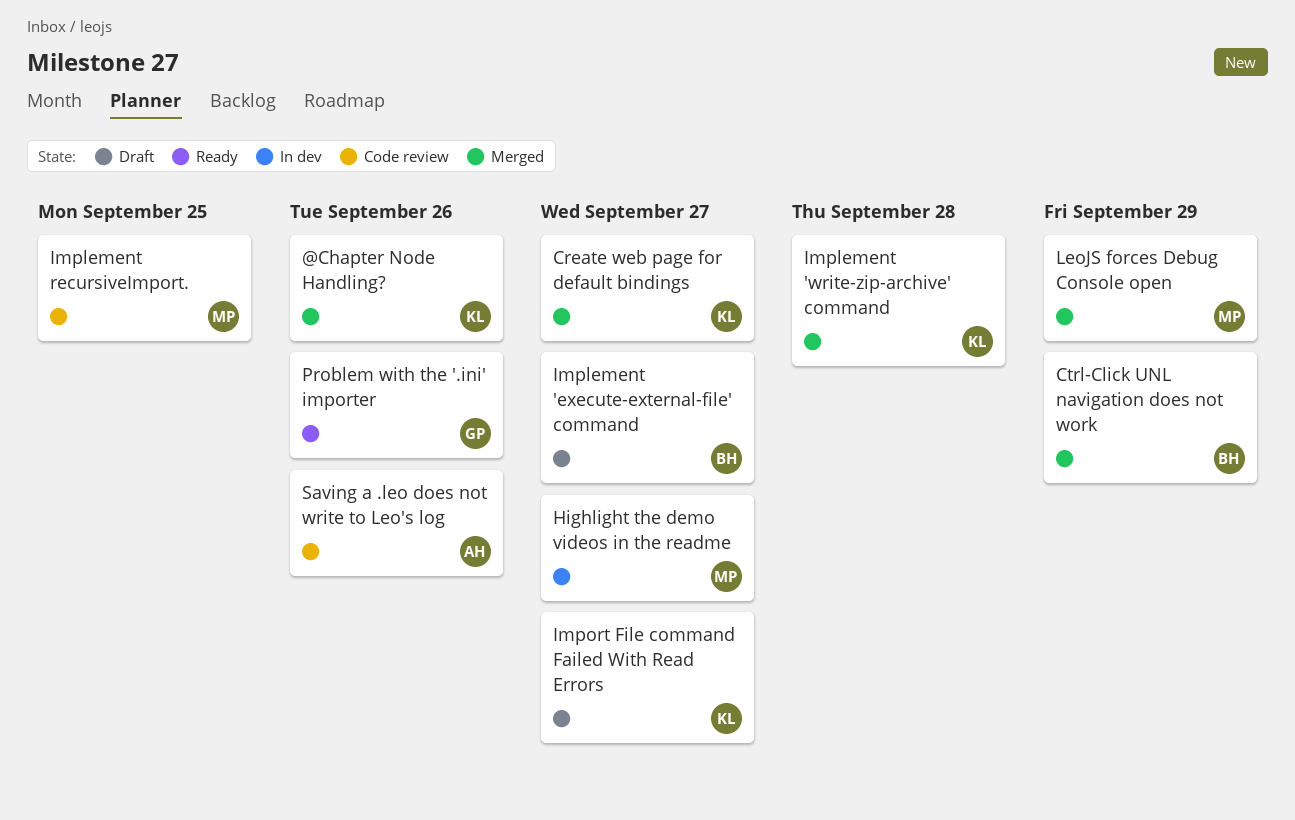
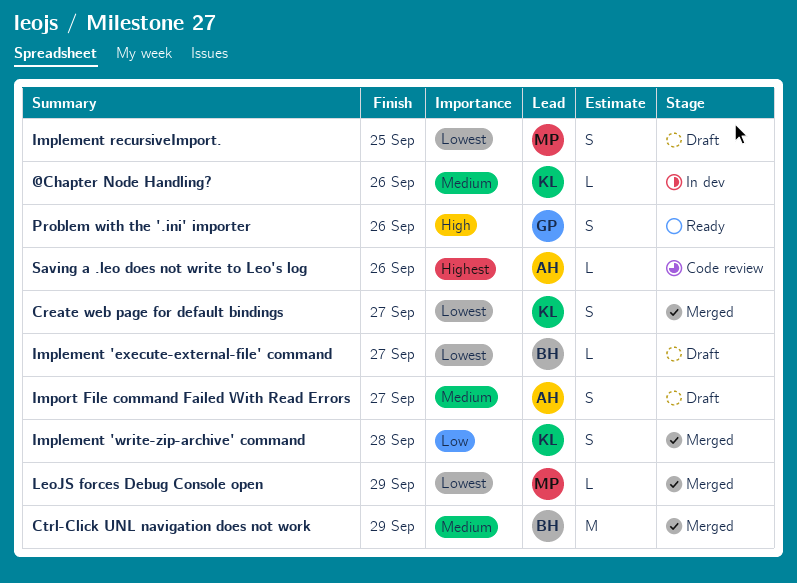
@Chapter Node Handling?, status: Merged -> In dev
Highlight the demo videos in the readme: present -> none
Implement recursiveImport., status: Code review -> Draft
Import File command Failed With Read Errors, owner: KL -> AH

